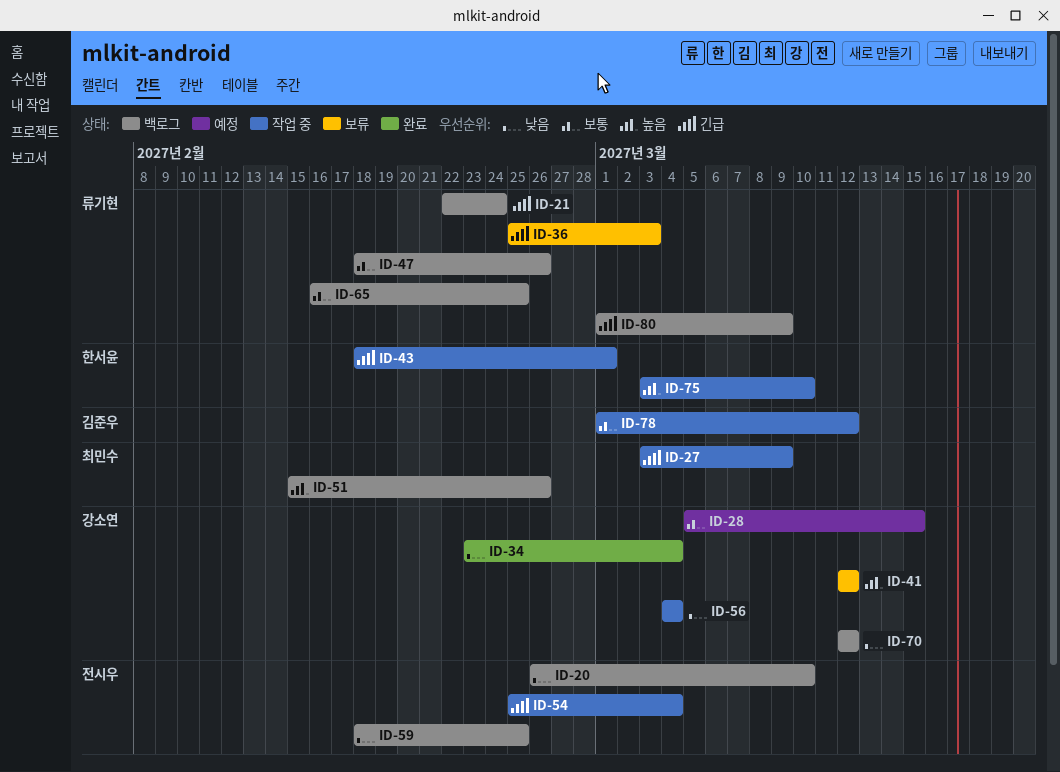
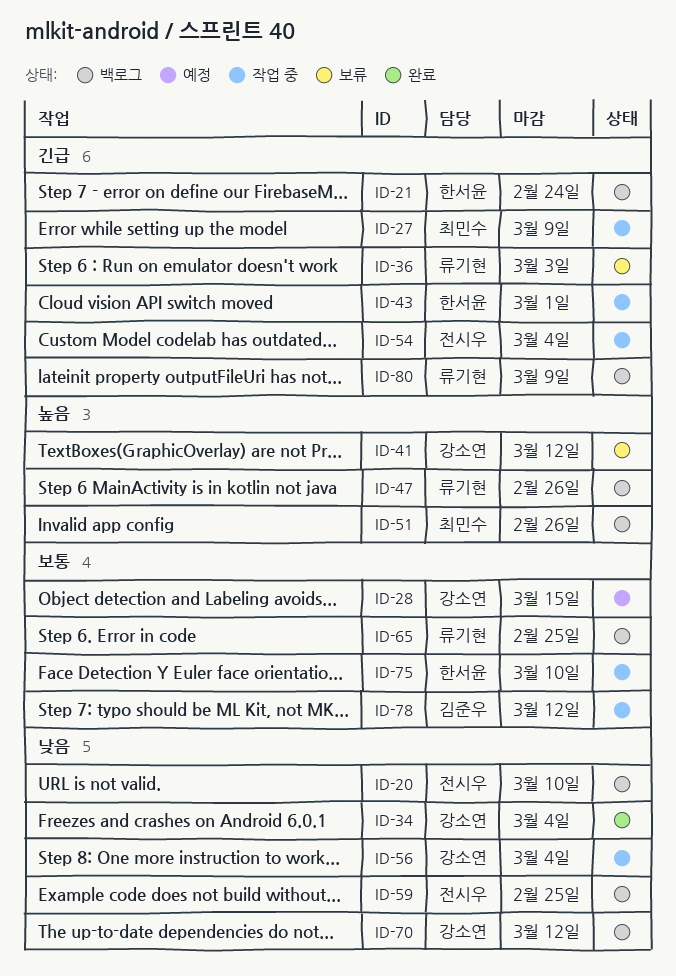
ID-21, owner: 류기현 -> 한서윤
ID-47, priority: 보통 -> 높음
ID-75, priority: 높음 -> 보통

